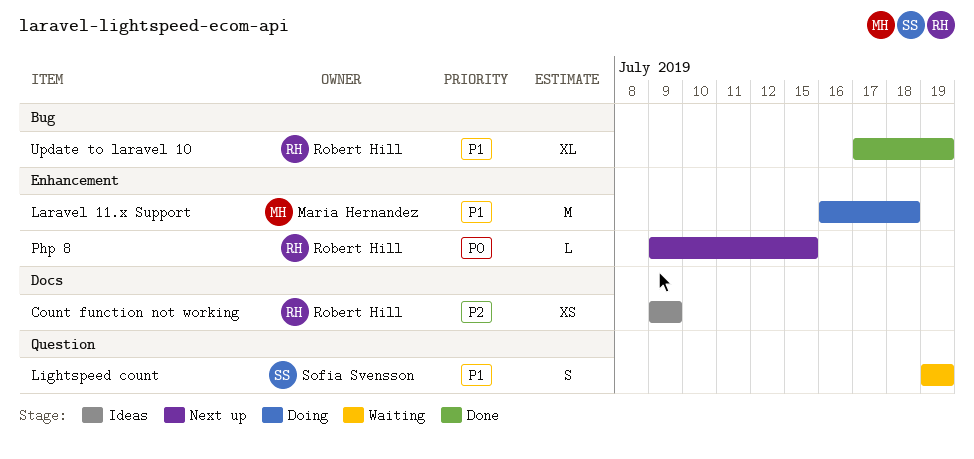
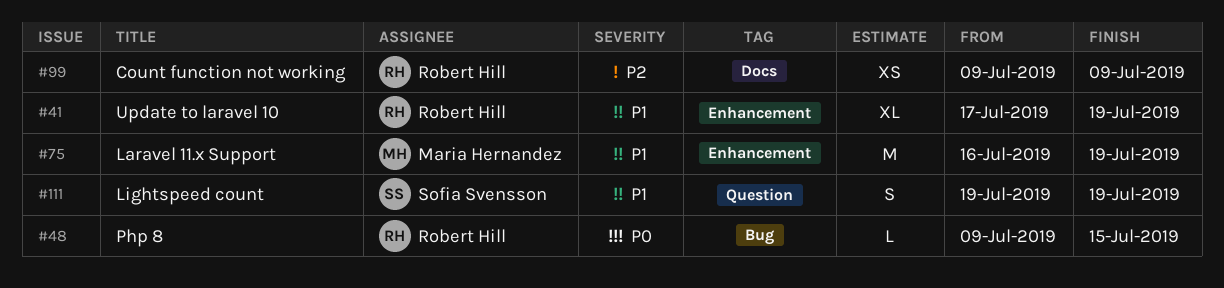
Laravel 11.x Support, due: Jul 18 -> Jul 19
Php 8, label: Enhancement -> Bug
Update to laravel 10, label: Bug -> Enhancement

